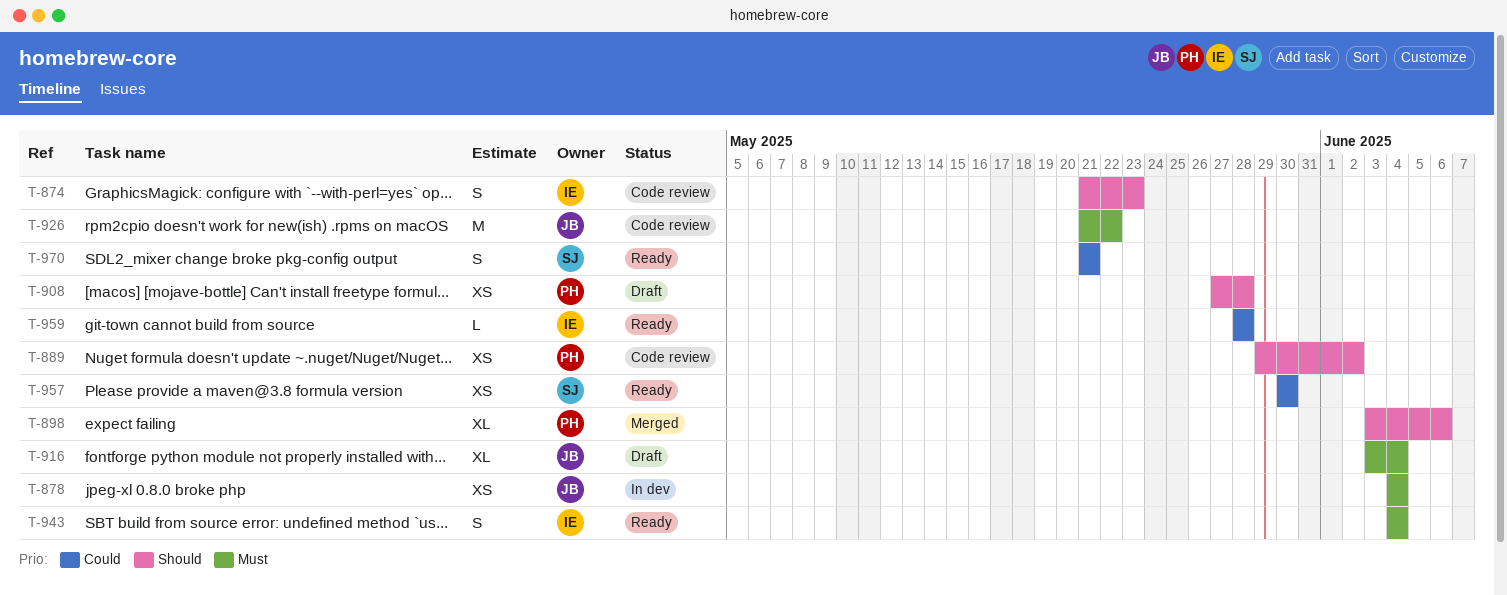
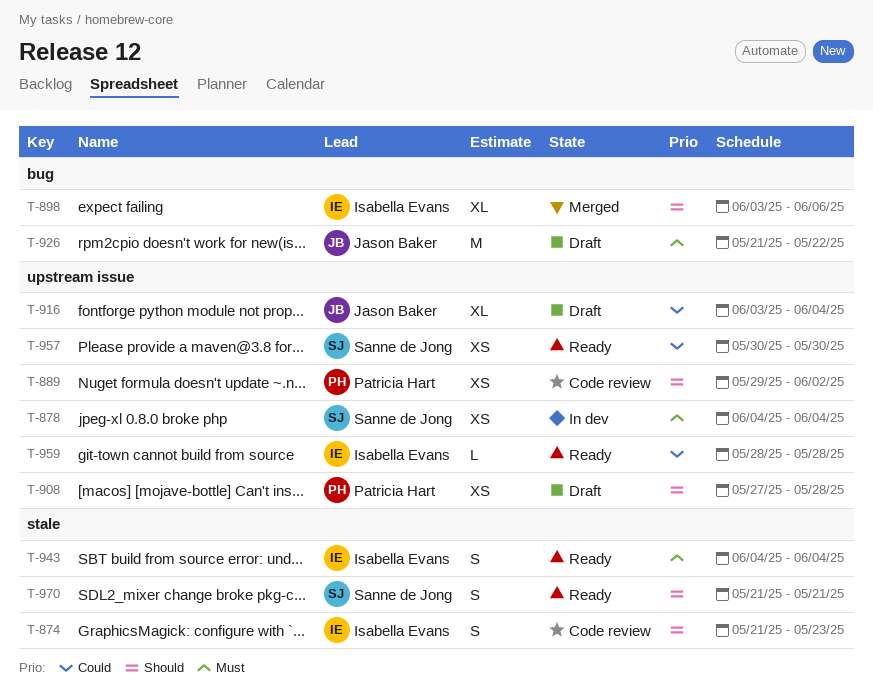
T-878, owner: Jason Baker -> Sanne de Jong
T-898, owner: Patricia Hart -> Isabella Evans
T-916, priority: Must -> Could
T-926, status: Code review -> Draft
T-970, priority: Could -> Should

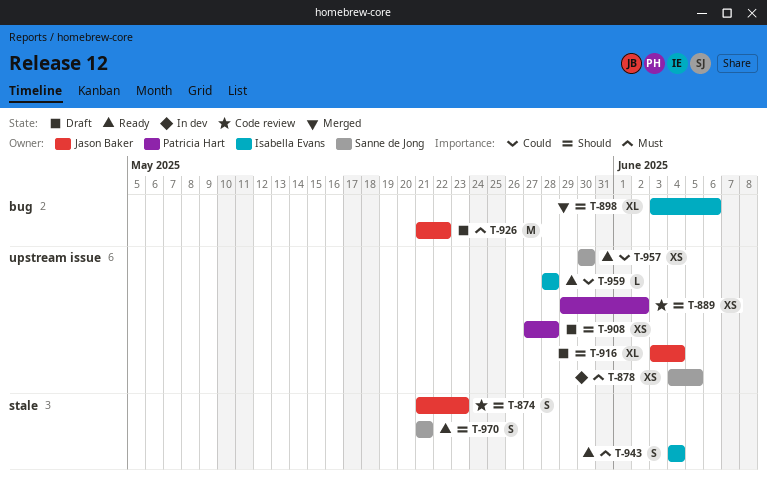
T-874, owner: Isabella Evans -> Jason Baker
T-878, due: Jun 4 -> Jun 5
T-916, priority: Could -> Should

